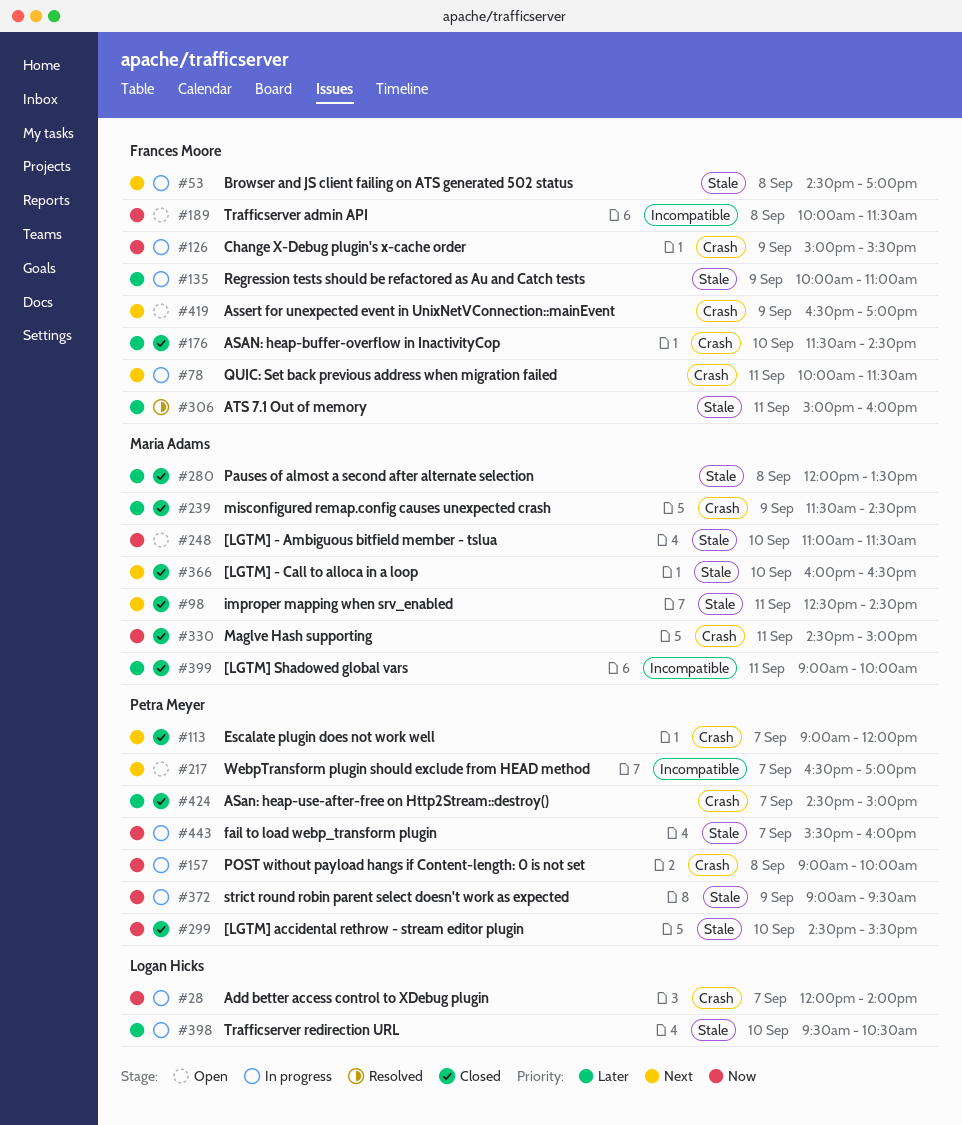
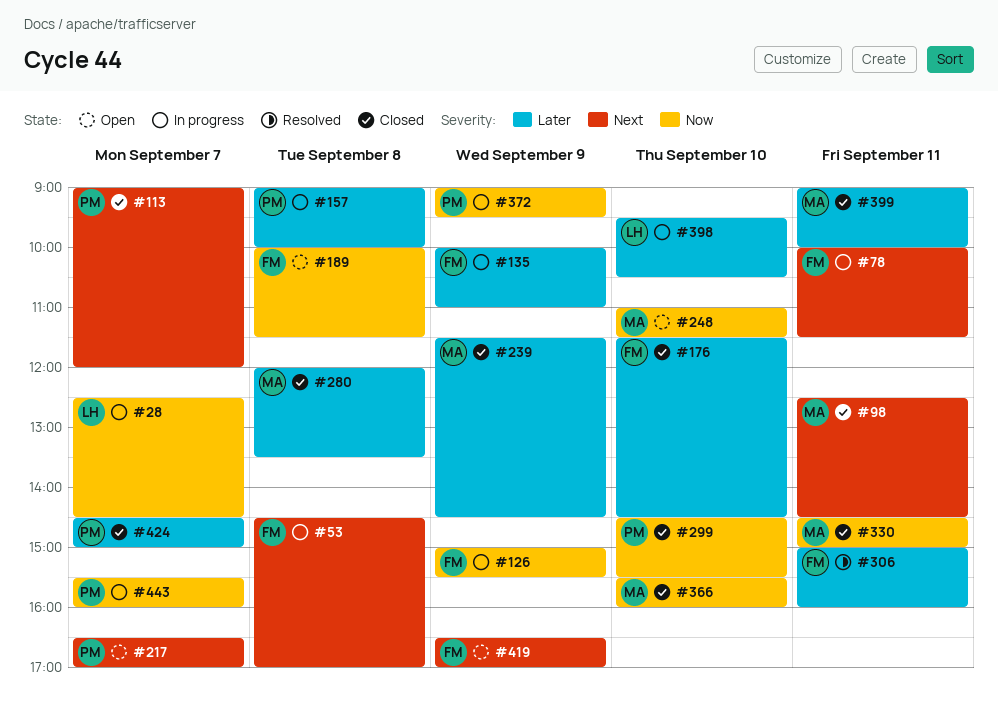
#28, begins: 12:00 -> 12:30
#28, ends: 14:00 -> 14:30
#157, priority: Now -> Later
#366, priority: Next -> Now
#366, begins: 16:00 -> 15:30
#366, ends: 16:30 -> 16:00

